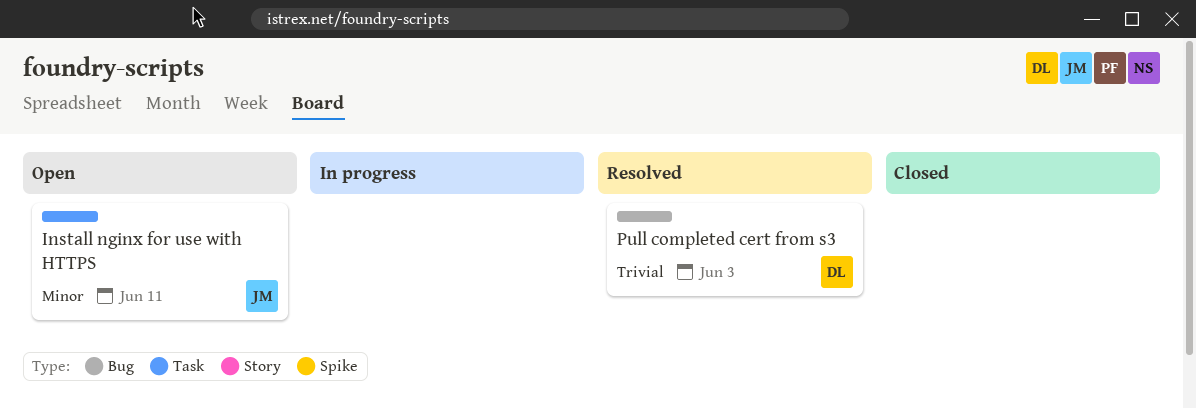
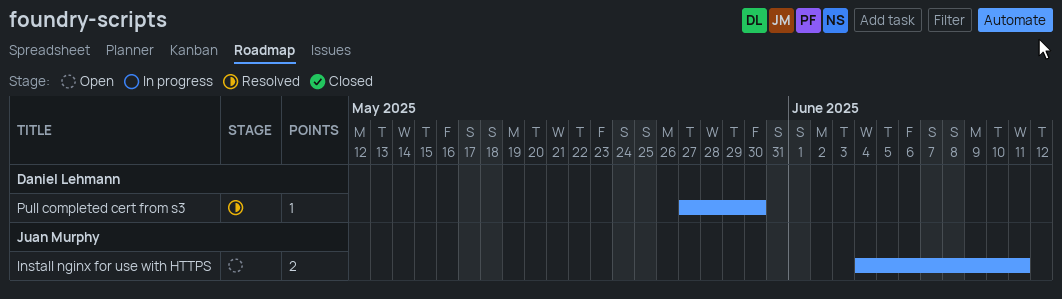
Pull completed cert from s3, due: Jun 3 -> May 30

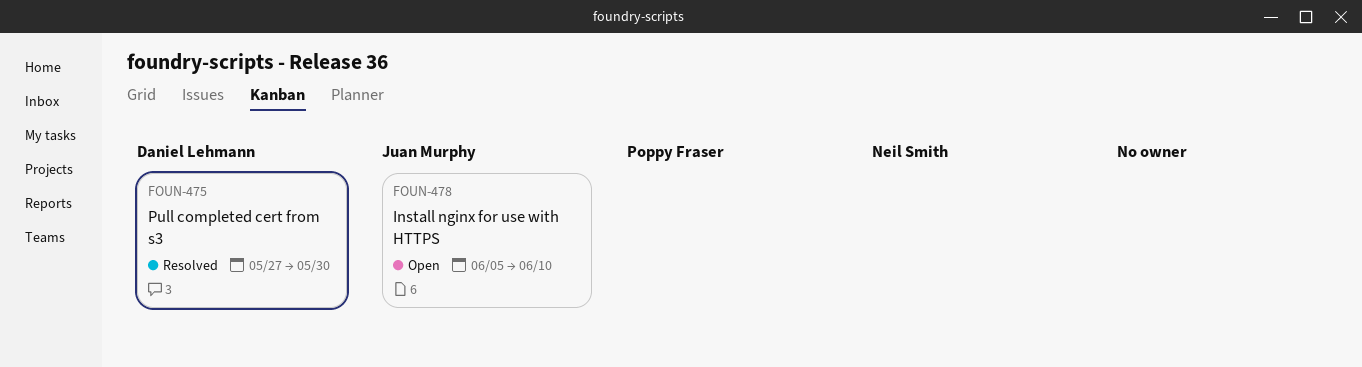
Install nginx for use with HTTPS, start: Jun 4 -> Jun 5
Install nginx for use with HTTPS, due: Jun 11 -> Jun 10

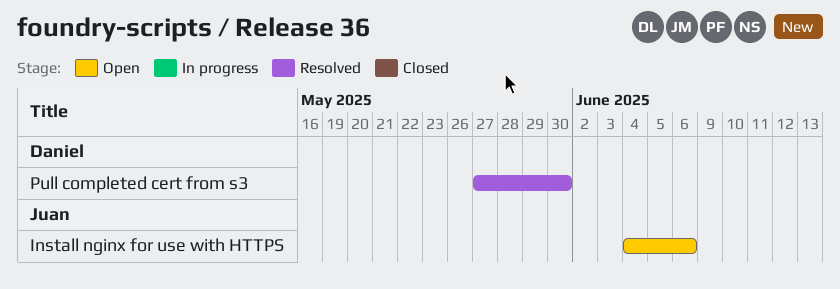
Install nginx for use with HTTPS, start: Jun 5 -> Jun 4
Install nginx for use with HTTPS, due: Jun 10 -> Jun 6

